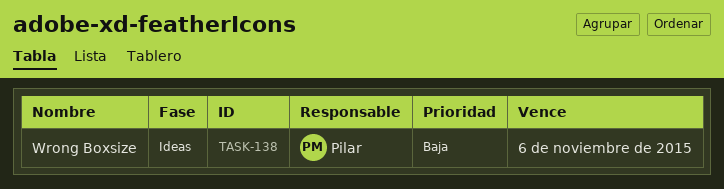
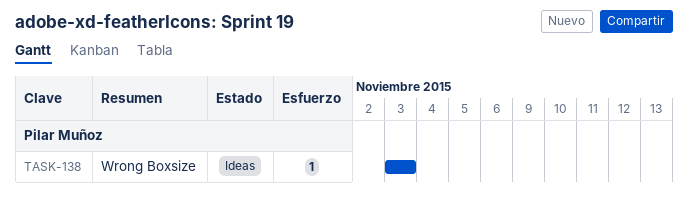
TASK-138, due: Nov 6 -> Nov 3

